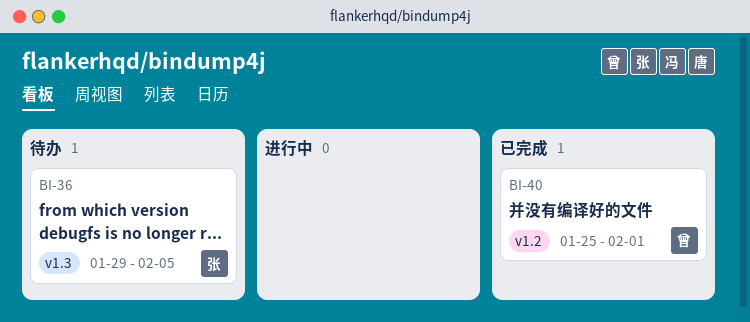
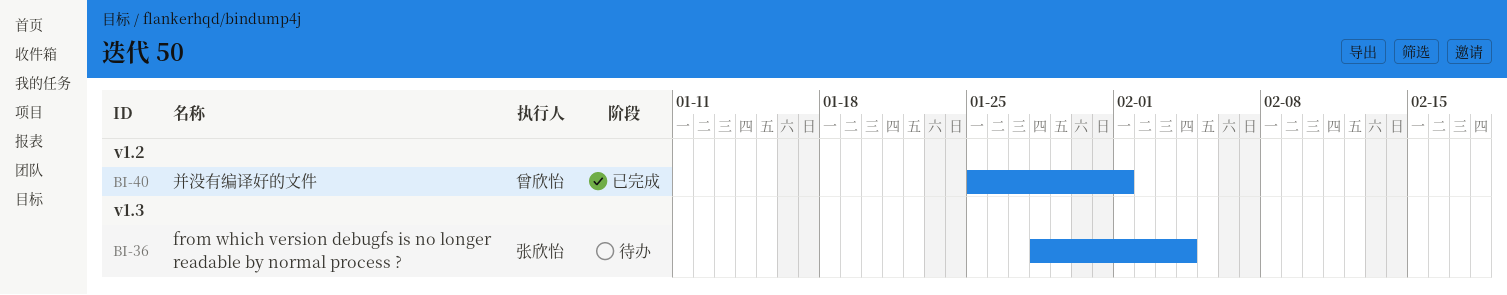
BI-36, start: Jan 29 -> Jan 28
BI-36, due: Feb 5 -> Feb 4

